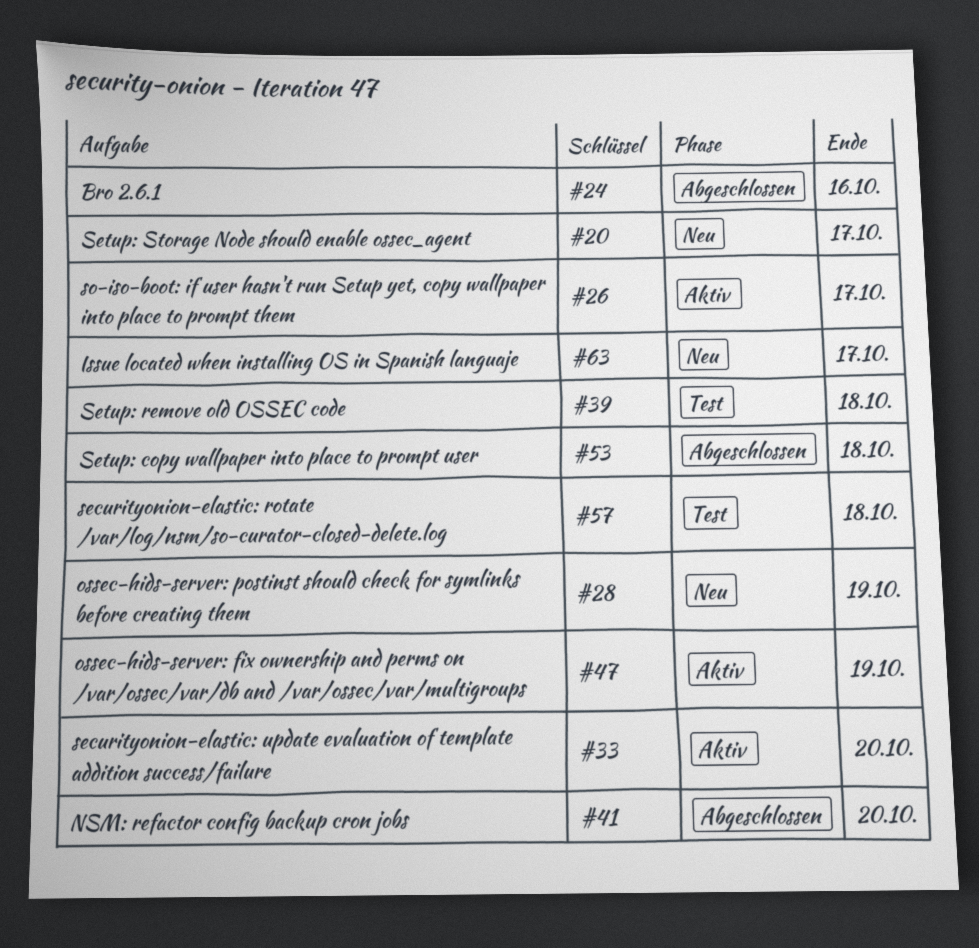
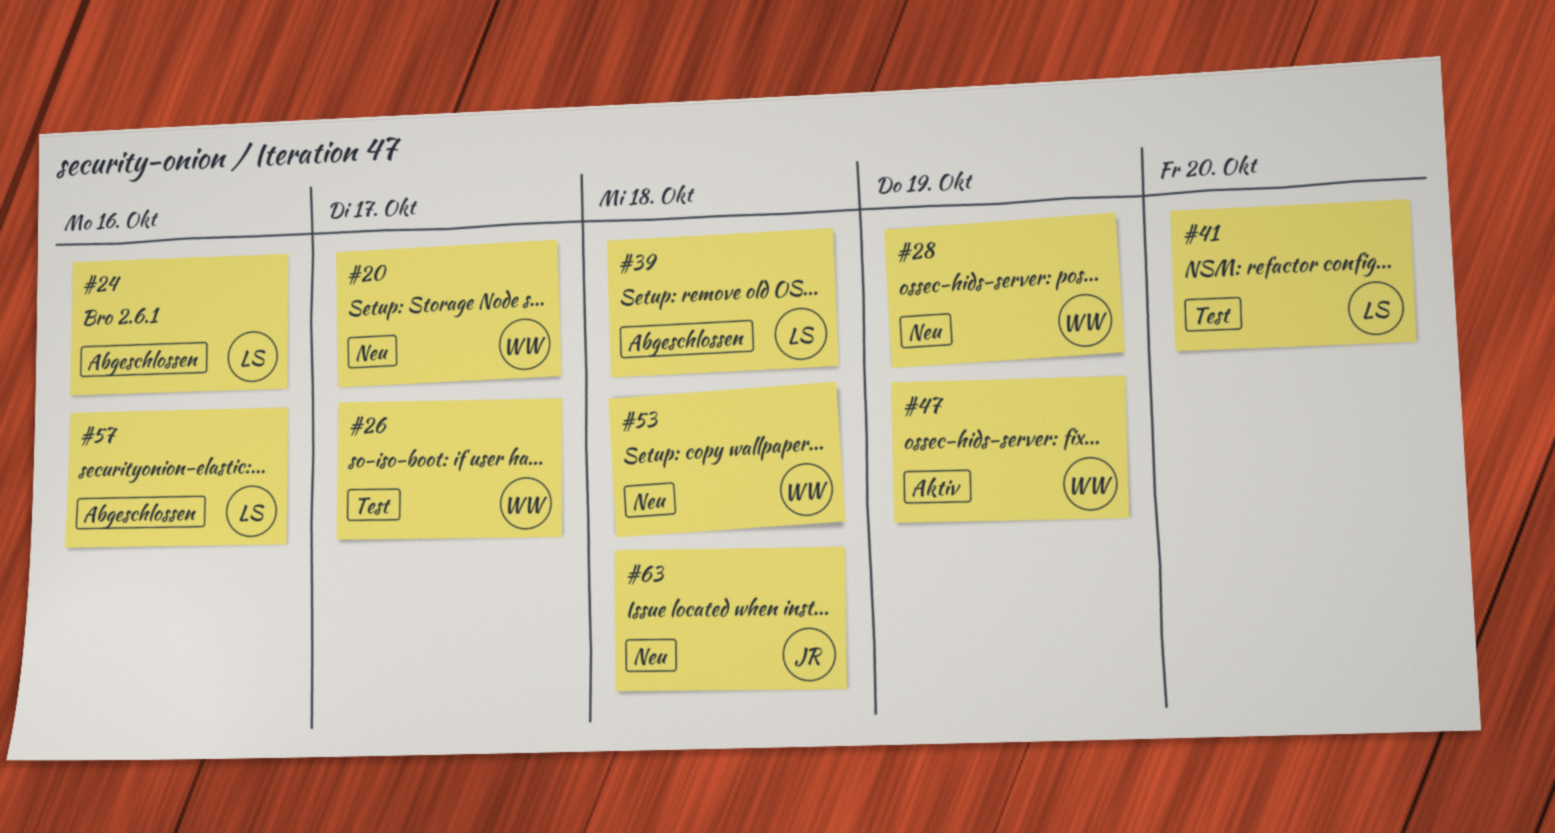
#26, status: Aktiv -> Test
#33: present -> none
#39, status: Test -> Abgeschlossen
#41, status: Abgeschlossen -> Test
#53, status: Abgeschlossen -> Neu
#57, status: Test -> Abgeschlossen
#57, due: Oct 18 -> Oct 16
#63, due: Oct 17 -> Oct 18

